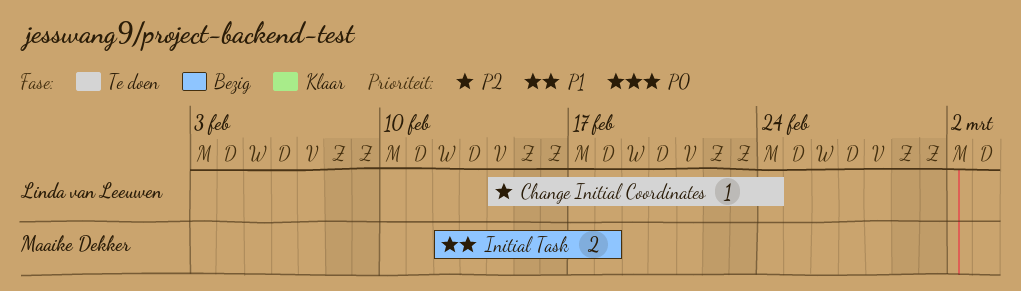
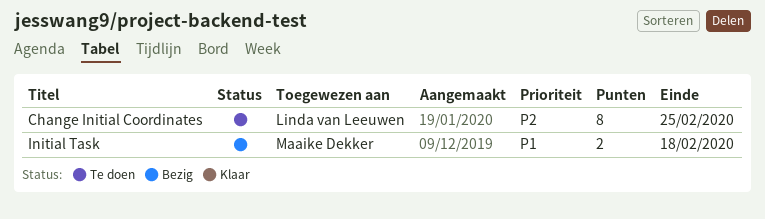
Change Initial Coordinates, estimate: 1 -> 8
Change Initial Coordinates, due: Feb 24 -> Feb 25

